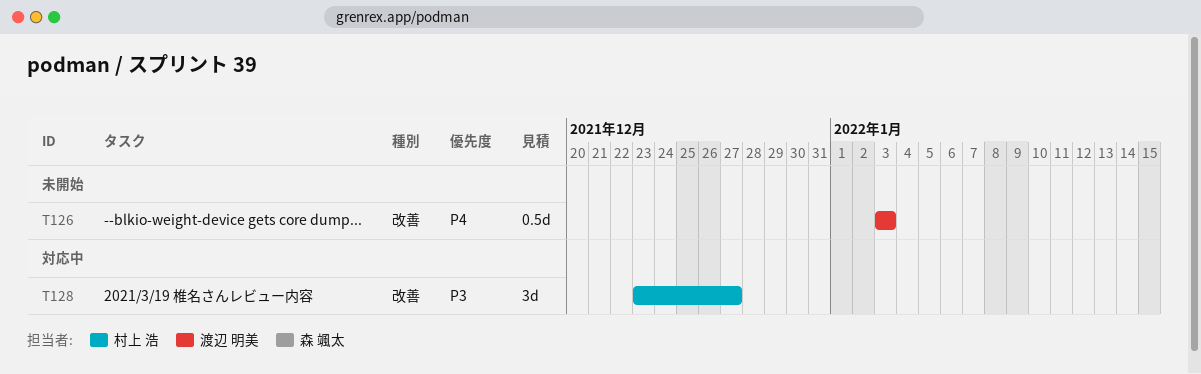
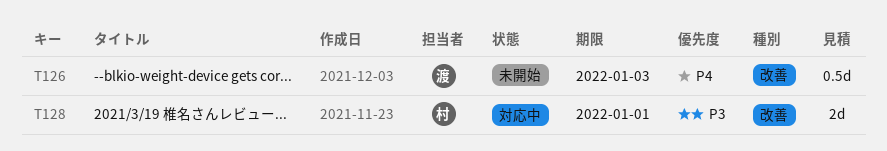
T128, estimate: 3d -> 2d
T128, due: Dec 27 -> Jan 1

